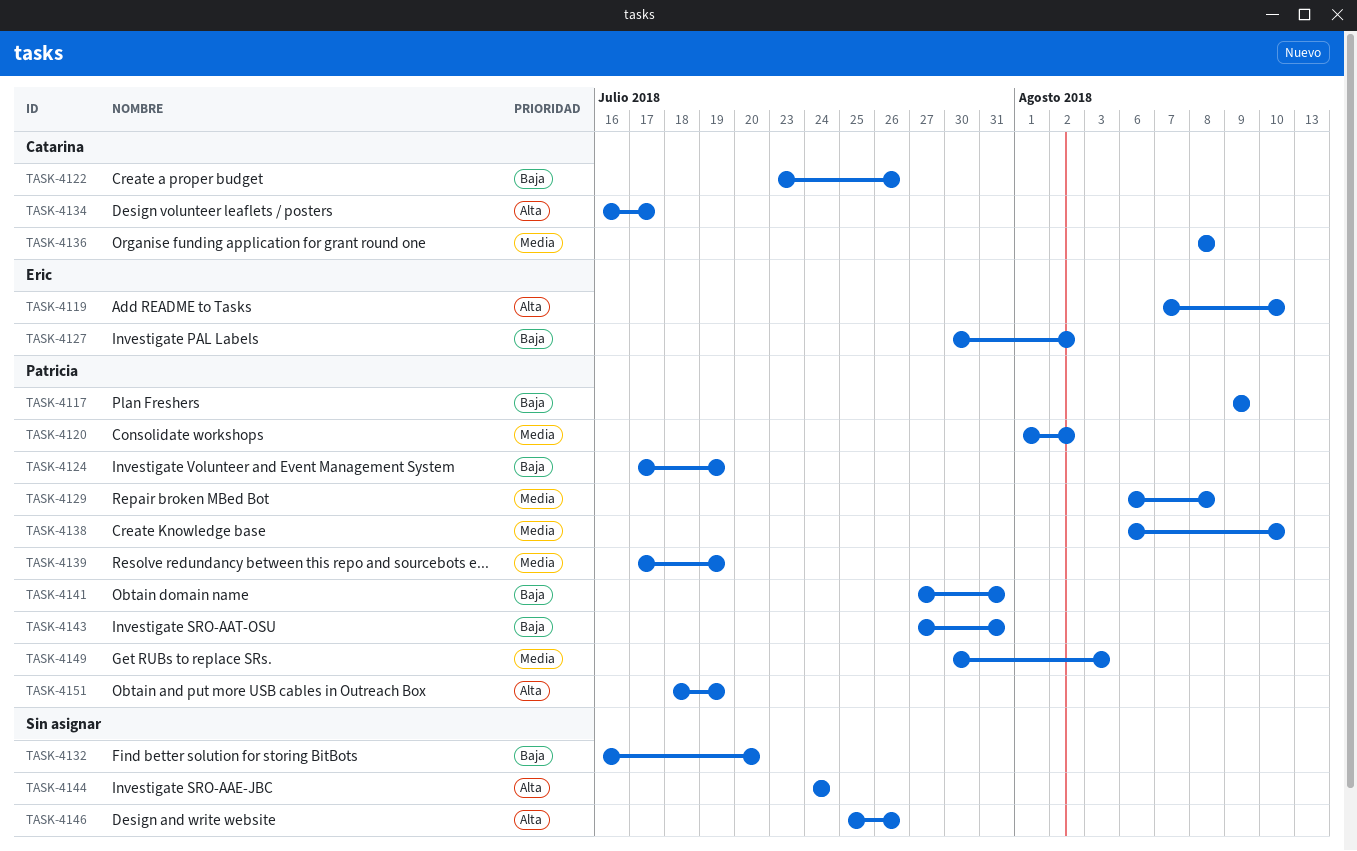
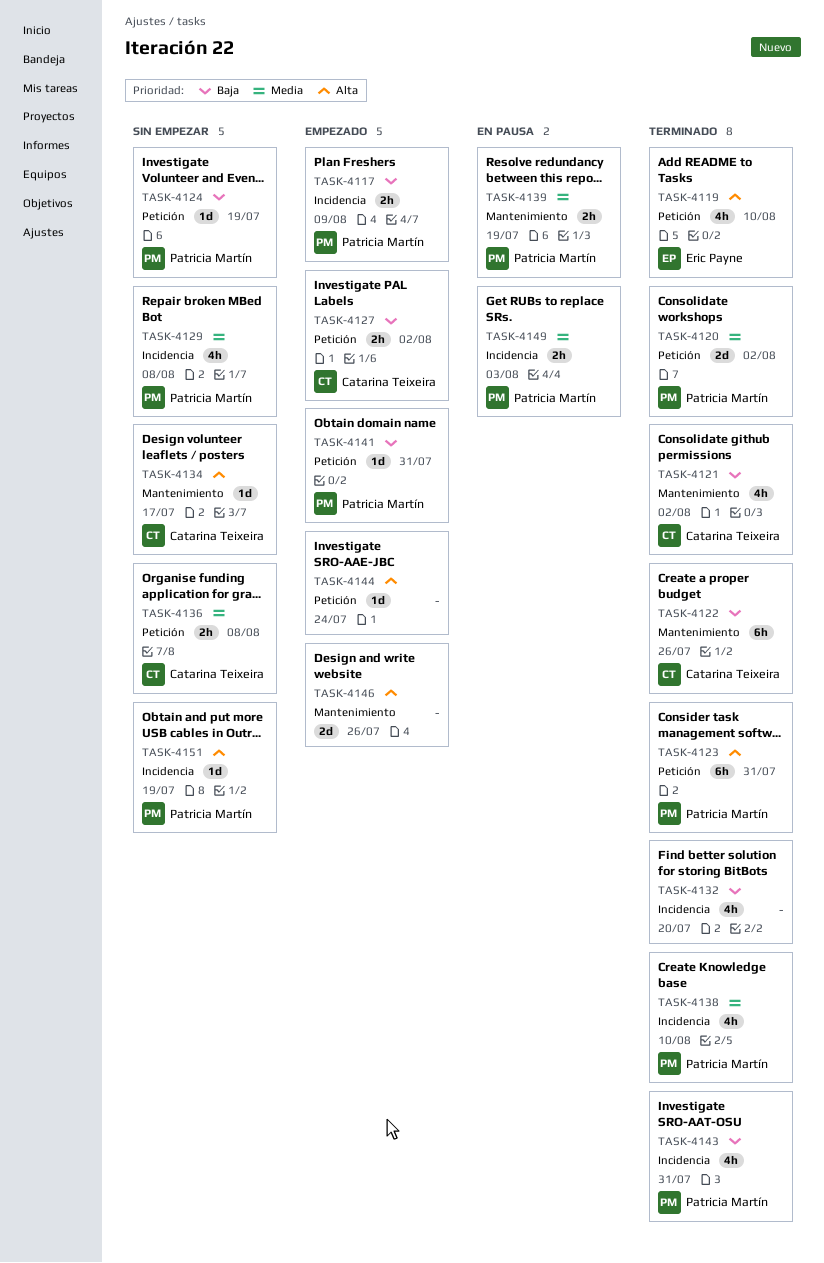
TASK-4121: none -> present
TASK-4123: none -> present
TASK-4127, owner: Eric Payne -> Catarina Teixeira

